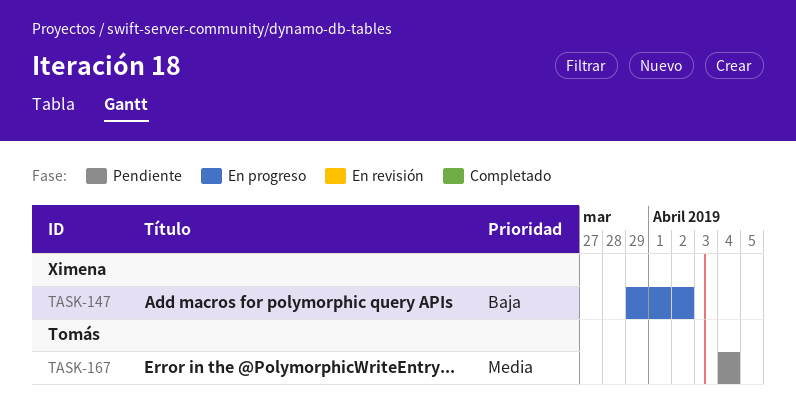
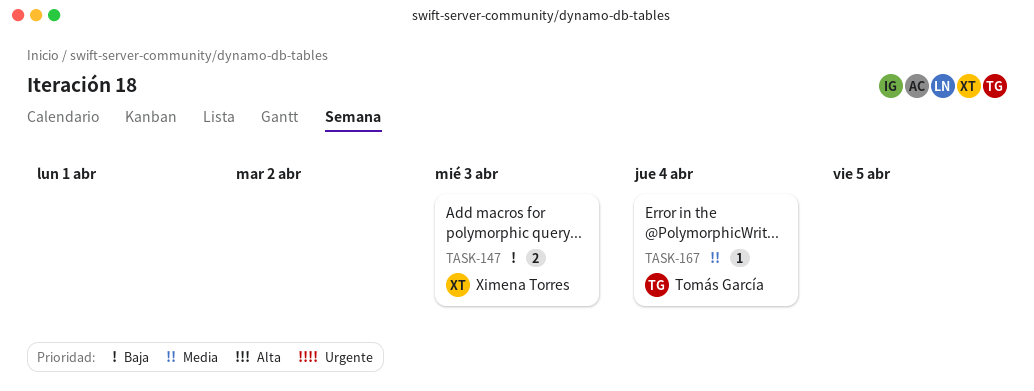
TASK-147, due: Apr 2 -> Apr 3

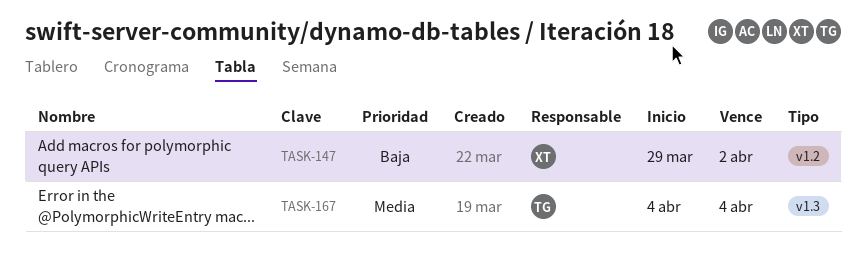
TASK-147, due: Apr 3 -> Apr 2

